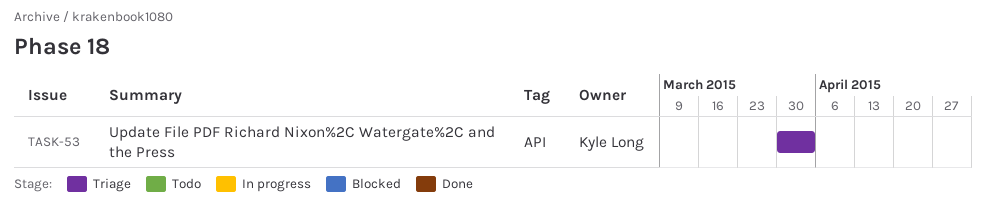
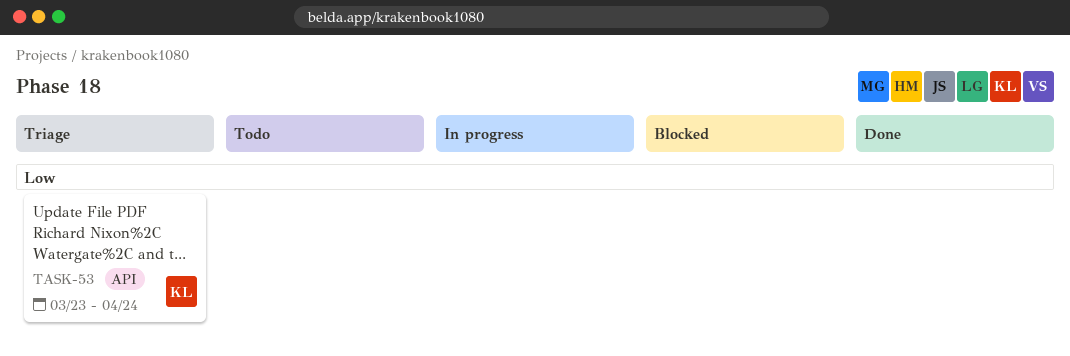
TASK-53, start: Mar 30 -> Mar 23
TASK-53, due: Apr 3 -> Apr 24

